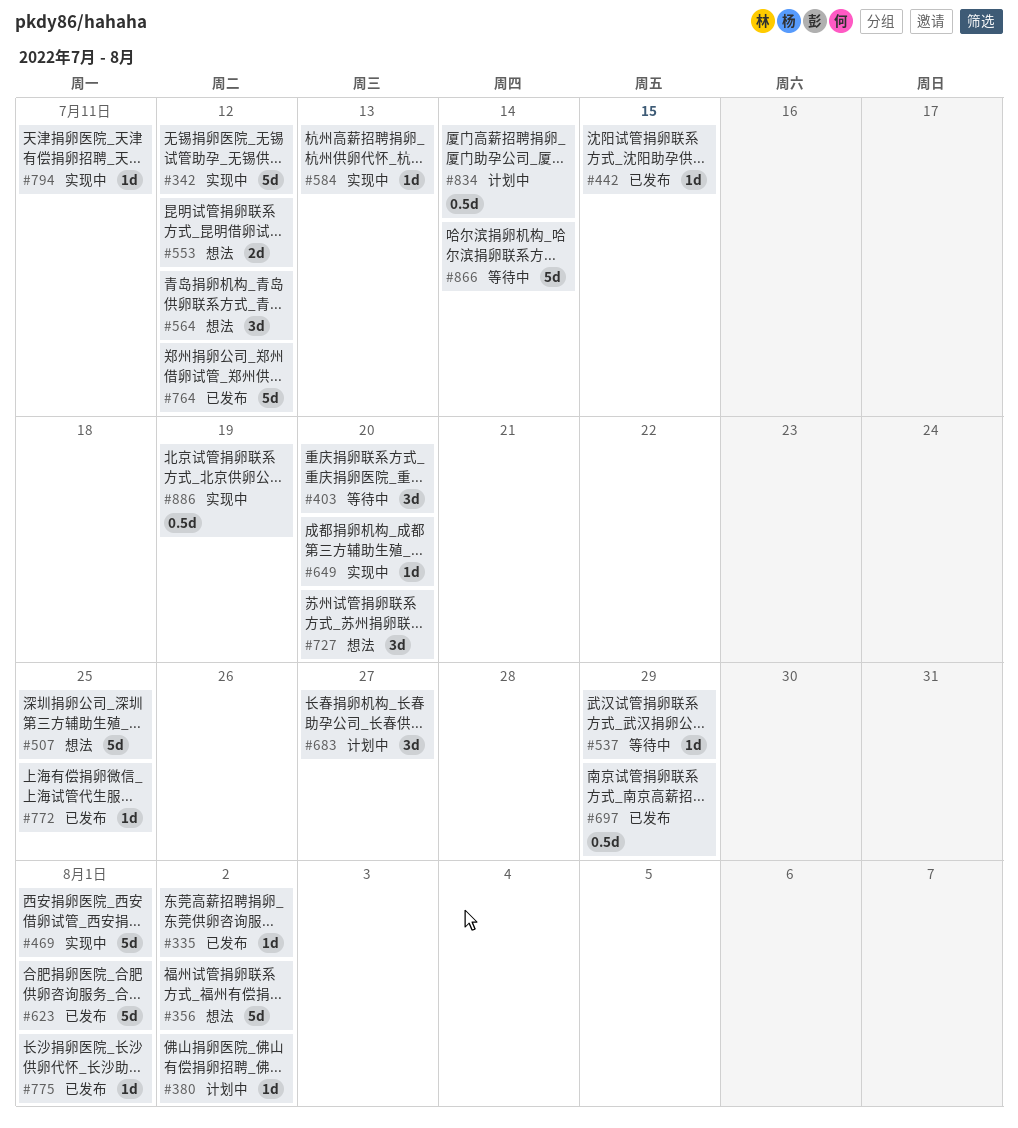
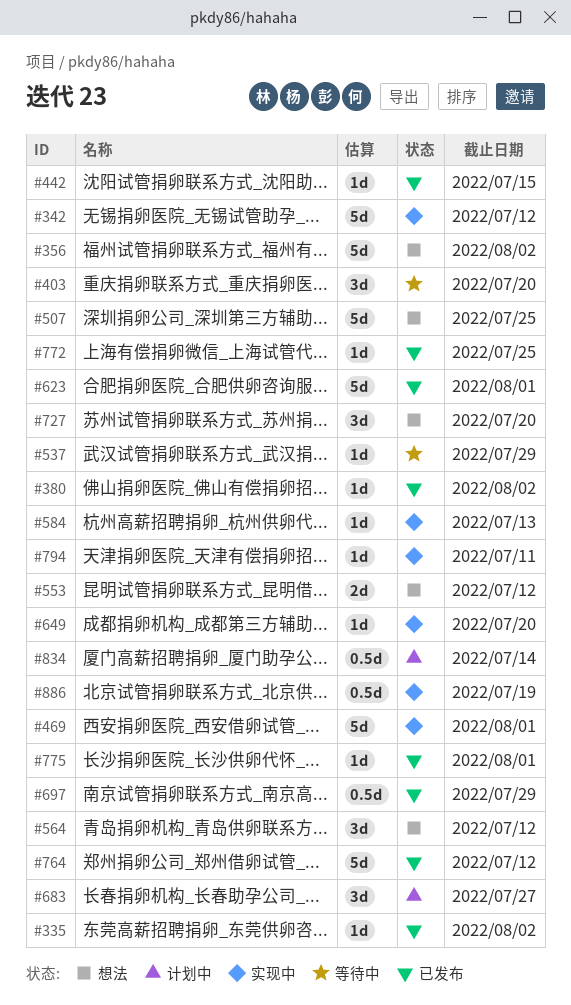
#380, status: 计划中 -> 已发布
#866: present -> none

